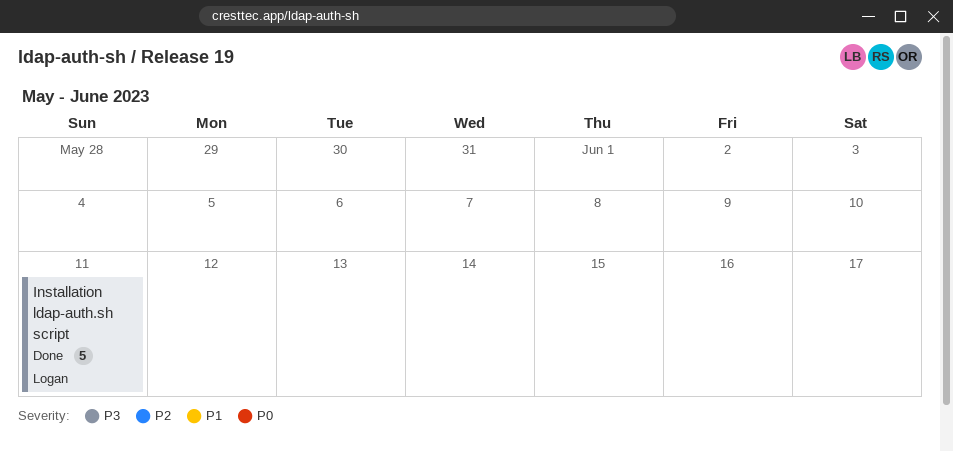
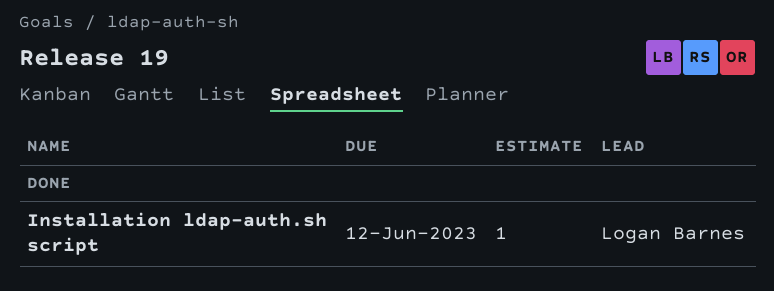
Installation ldap-auth.sh script, estimate: 5 -> 1
Installation ldap-auth.sh script, due: Jun 11 -> Jun 12

